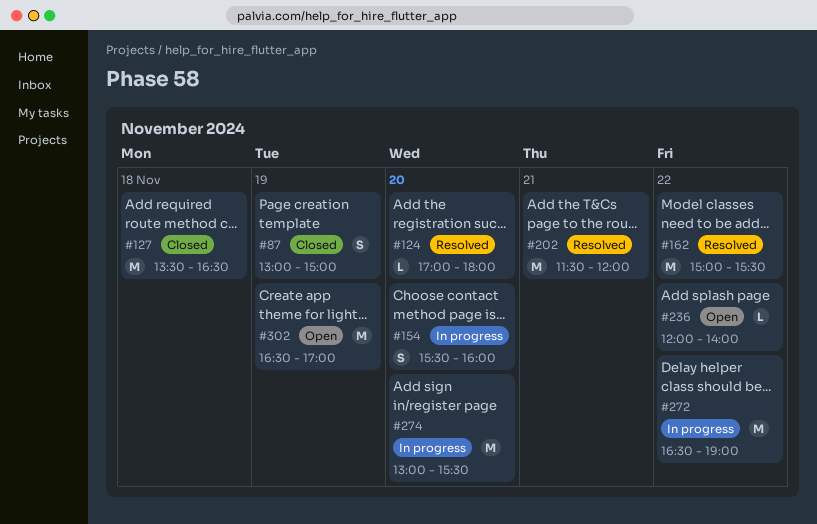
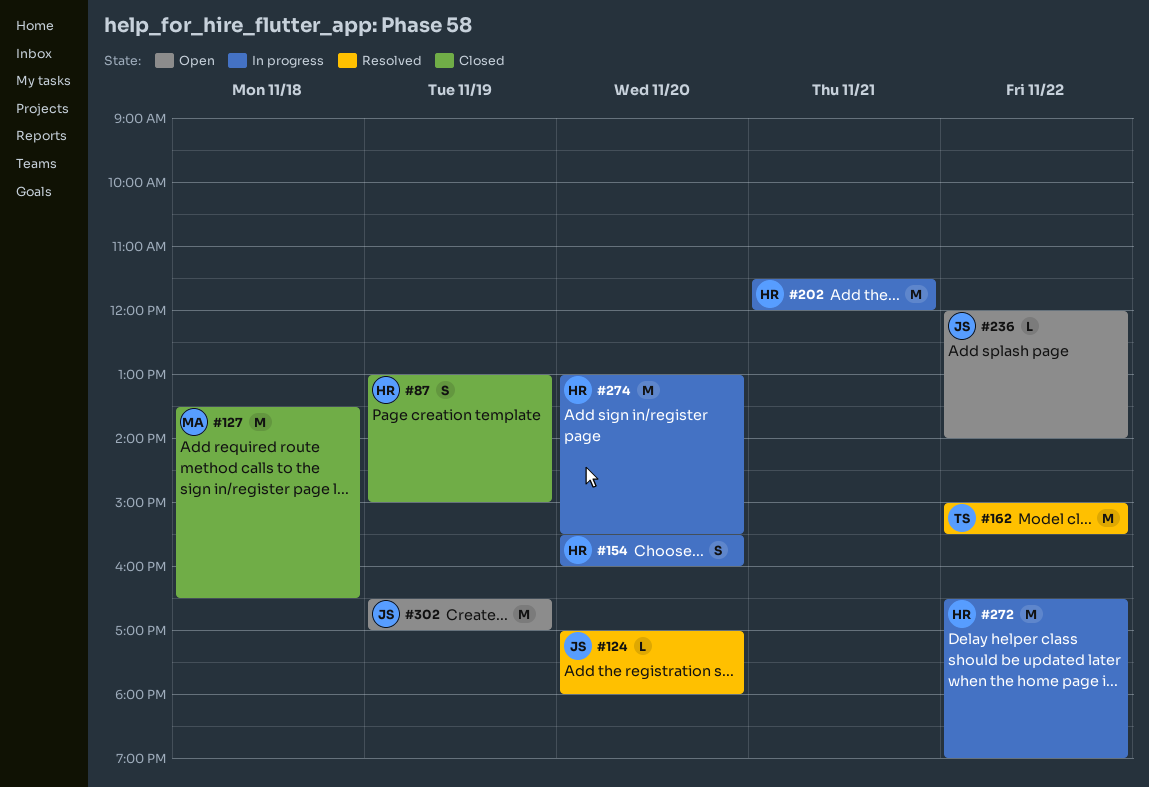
#202, status: Resolved -> In progress

